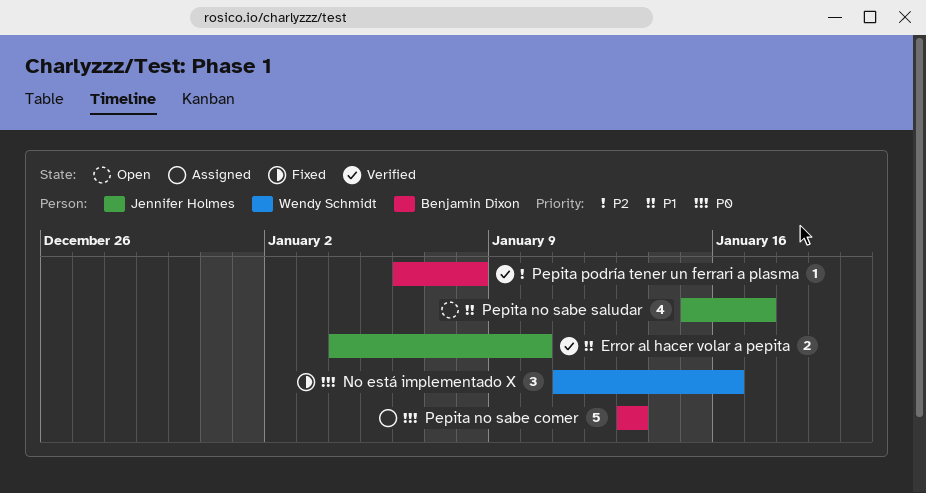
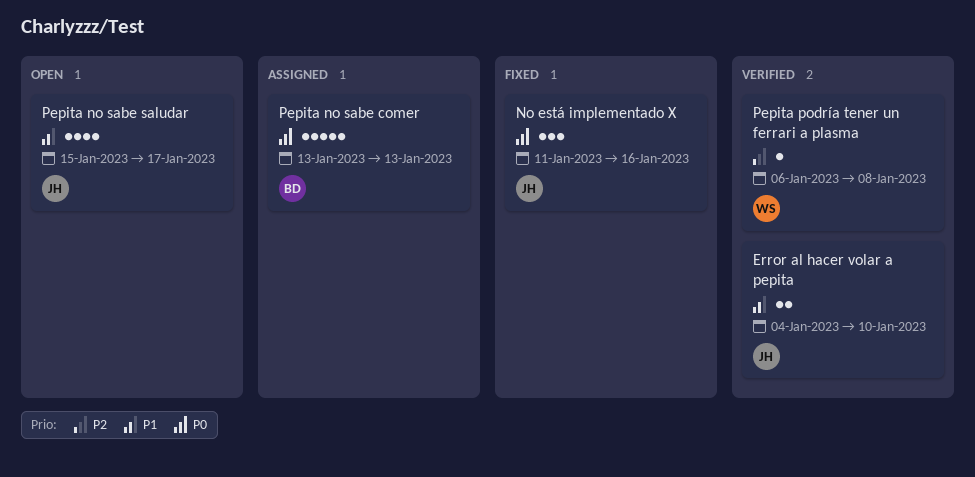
No está implementado X, owner: Wendy Schmidt -> Jennifer Holmes
Pepita podría tener un ferrari a plasma, owner: Benjamin Dixon -> Wendy Schmidt

